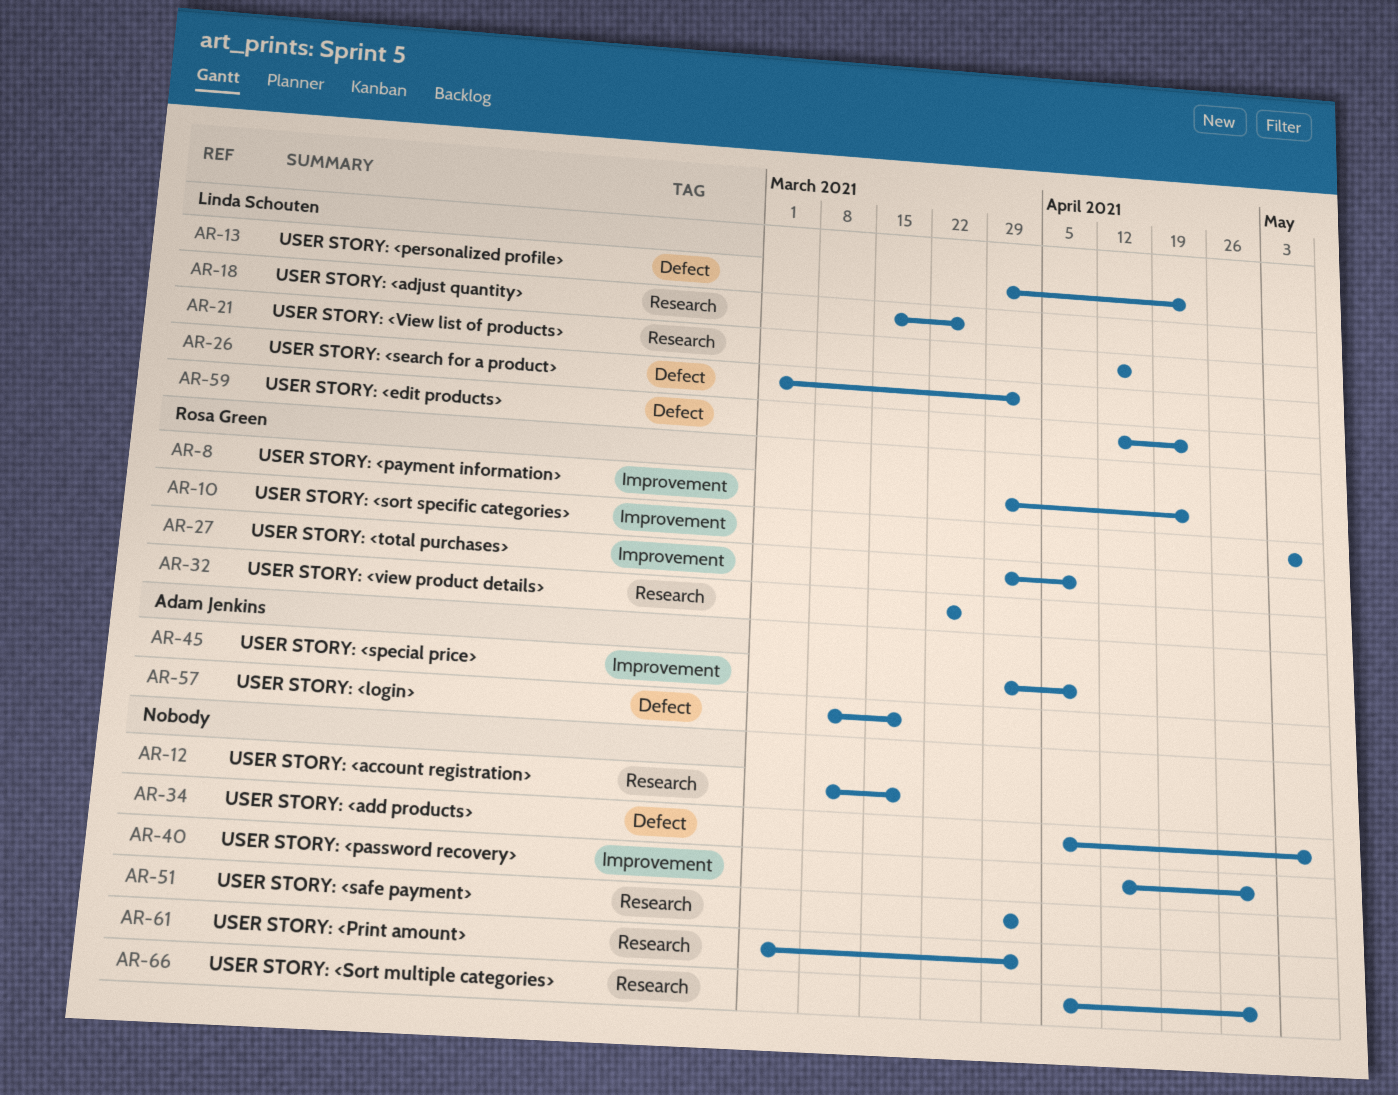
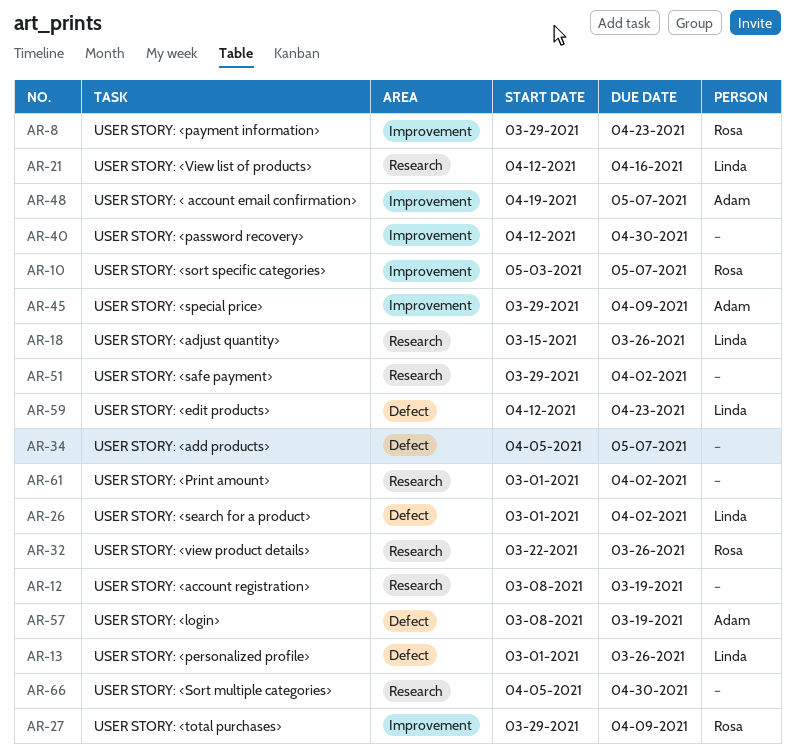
AR-13, start: Mar 29 -> Mar 1
AR-13, due: Apr 23 -> Mar 26
AR-48: none -> present

